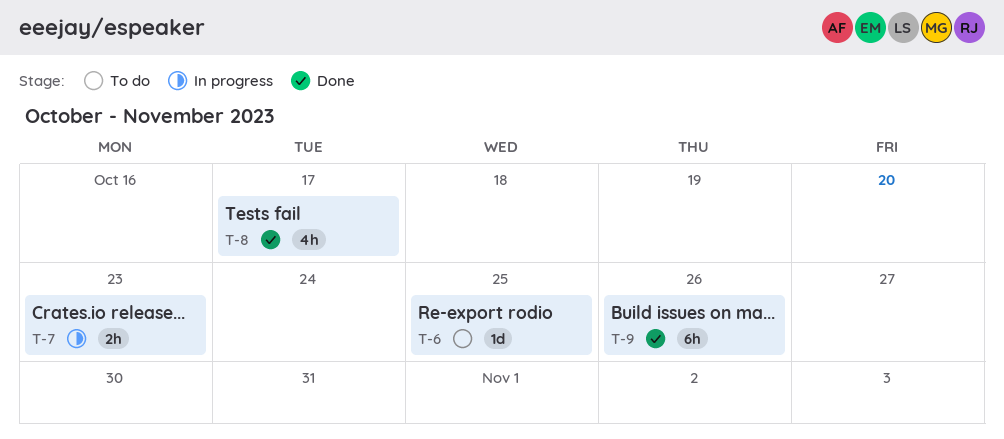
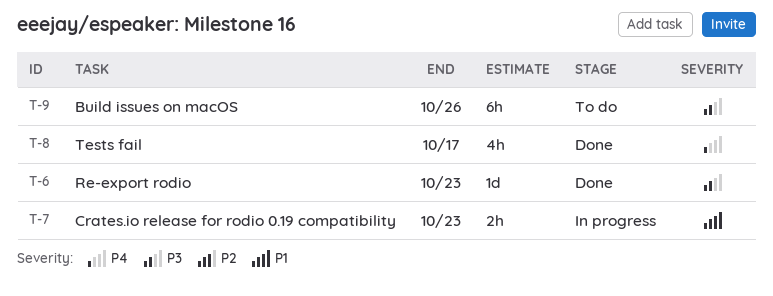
T-6, status: To do -> Done
T-6, due: Oct 25 -> Oct 23
T-9, status: Done -> To do

